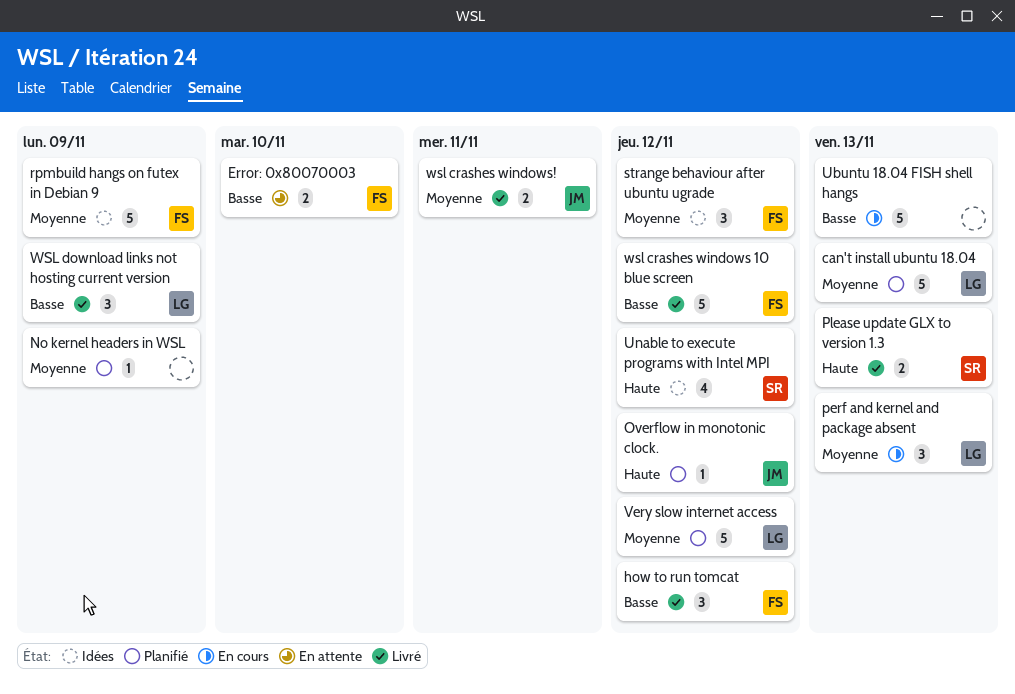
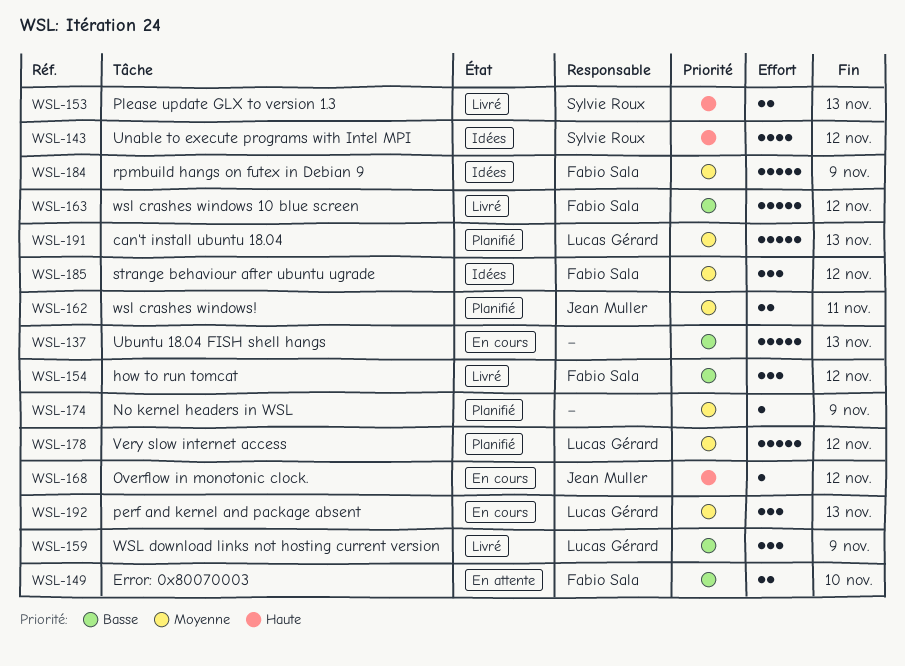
Overflow in monotonic clock., status: Planifié -> En cours
wsl crashes windows!, status: Livré -> Planifié

